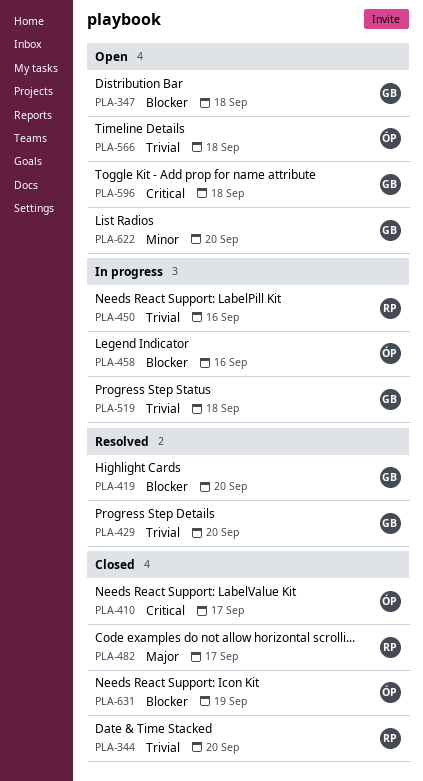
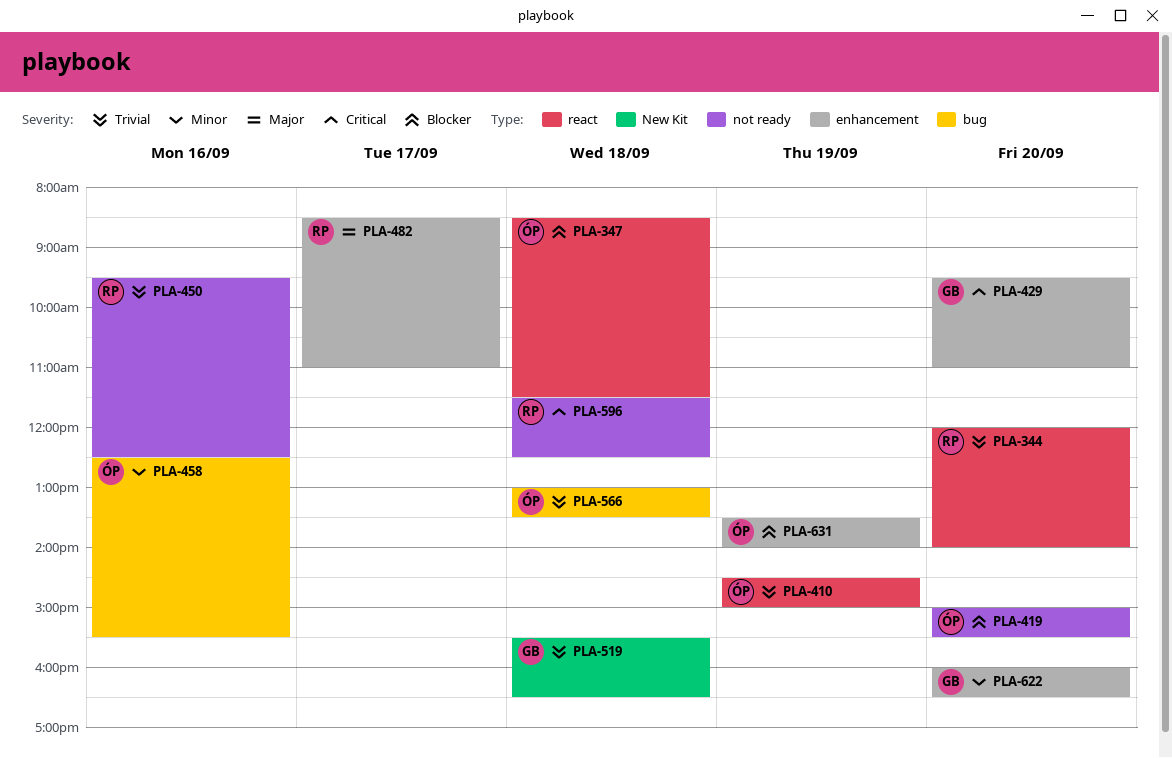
PLA-347, owner: GB -> ÓP
PLA-410, priority: Critical -> Trivial
PLA-410, day: Sep 17 -> Sep 19
PLA-419, owner: GB -> ÓP
PLA-429, priority: Trivial -> Critical
PLA-458, priority: Blocker -> Minor
PLA-596, owner: GB -> RP

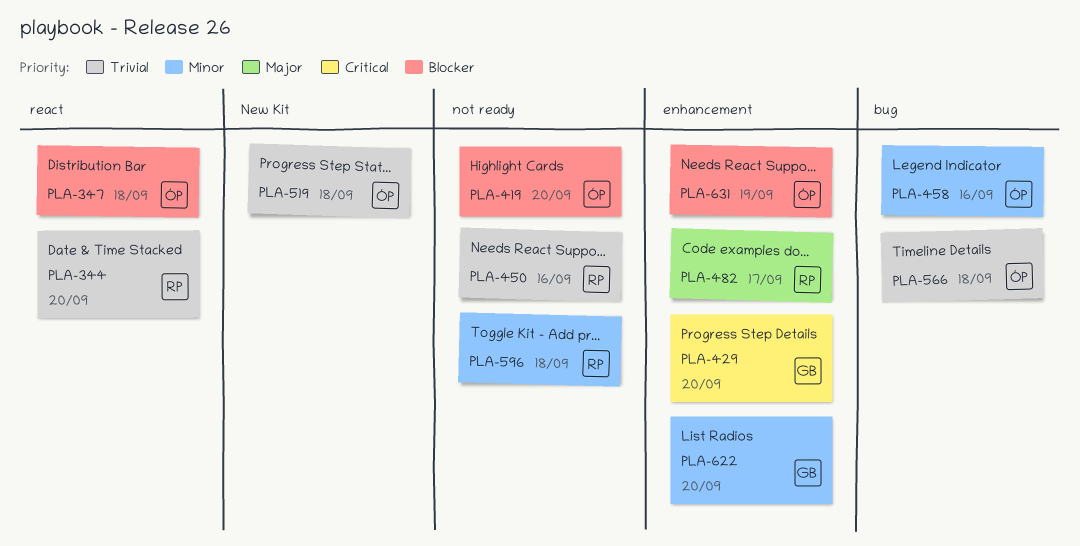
PLA-410: present -> none
PLA-519, owner: GB -> ÓP
PLA-596, priority: Critical -> Minor

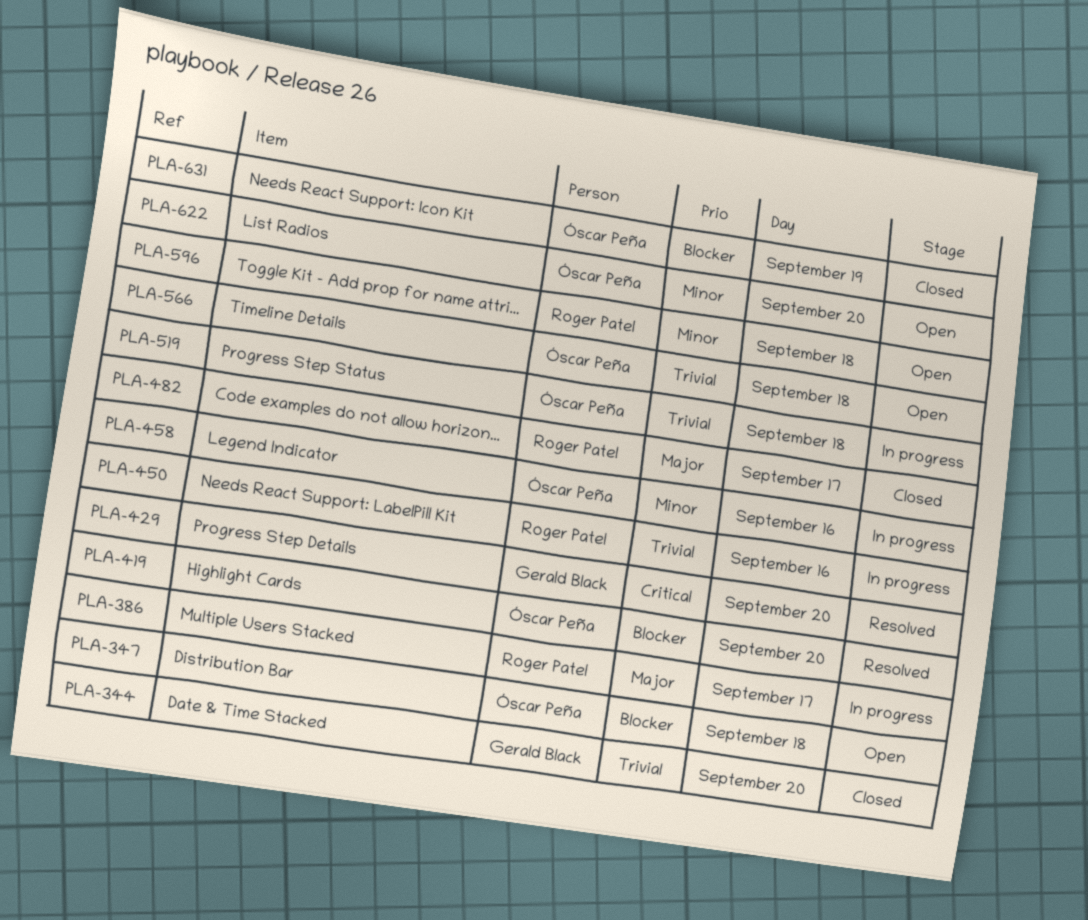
PLA-344, owner: Roger Patel -> Gerald Black
PLA-386: none -> present
PLA-622, owner: Gerald Black -> Óscar Peña

